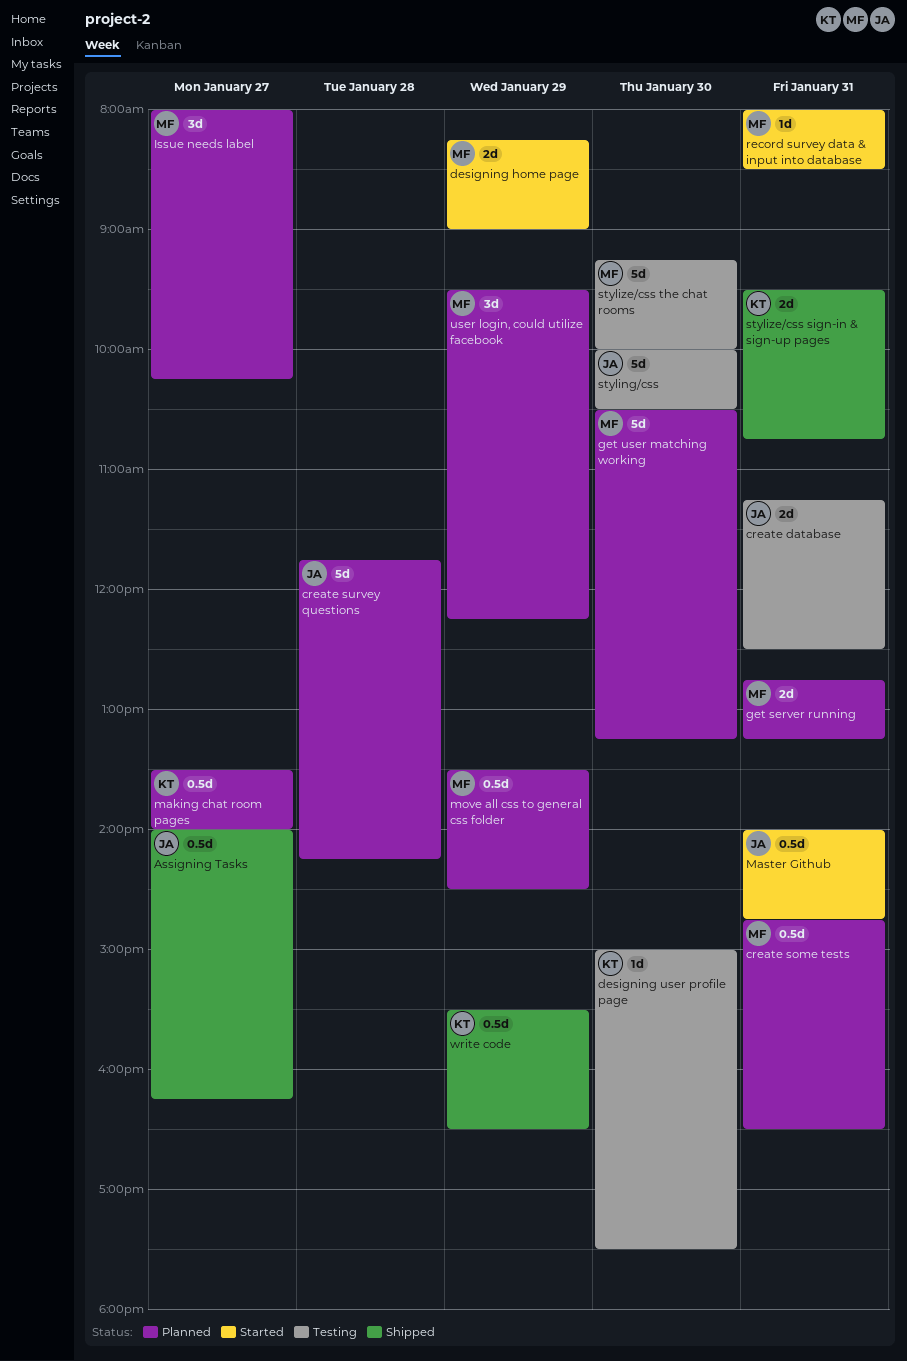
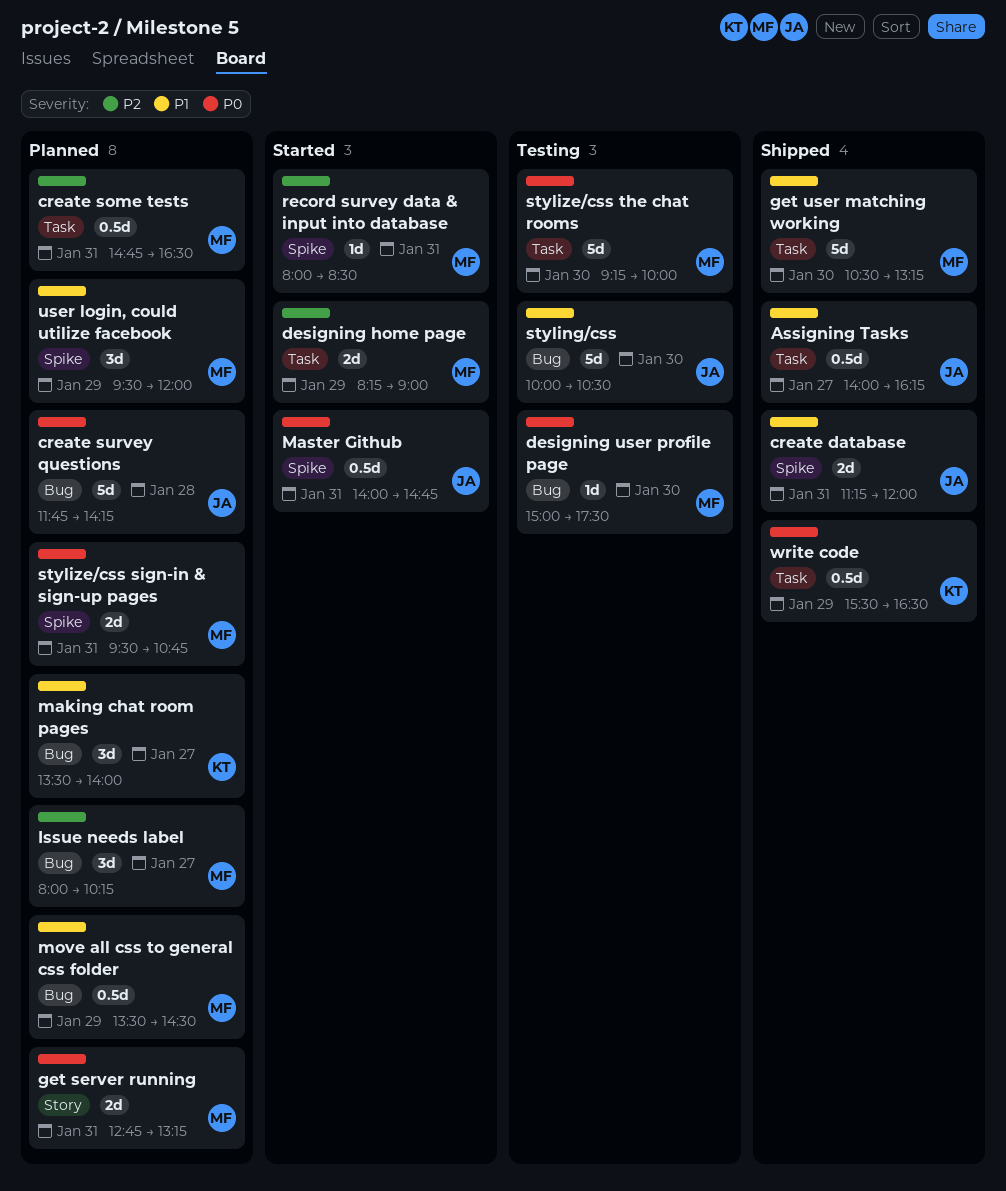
create database, status: Testing -> Shipped
create database, ends: 12:30 -> 12:00
designing user profile page, owner: KT -> MF
get user matching working, status: Planned -> Shipped
making chat room pages, estimate: 0.5d -> 3d
stylize/css sign-in & sign-up pages, status: Shipped -> Planned
stylize/css sign-in & sign-up pages, owner: KT -> MF
user login, could utilize facebook, ends: 12:15 -> 12:00

